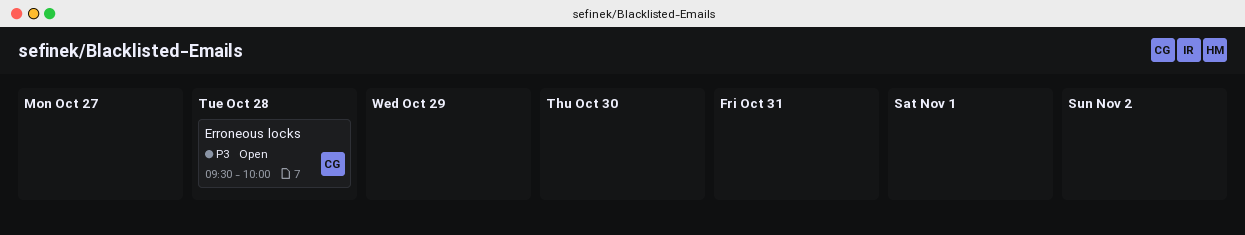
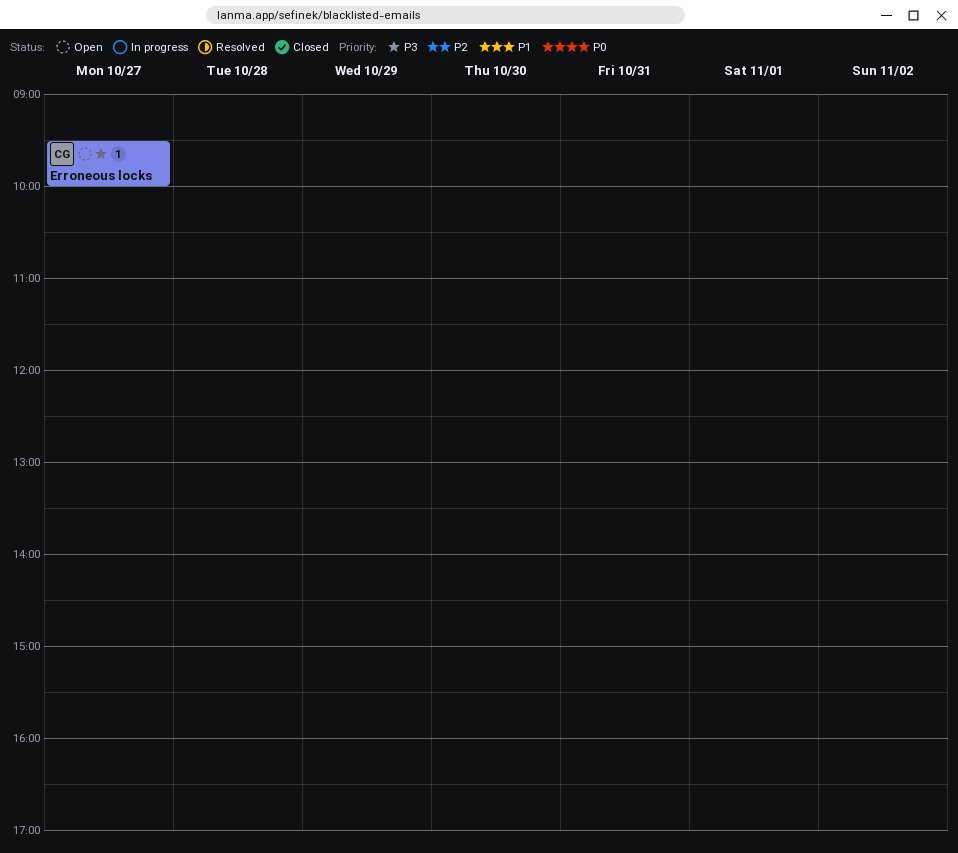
Erroneous locks, day: Oct 28 -> Oct 27

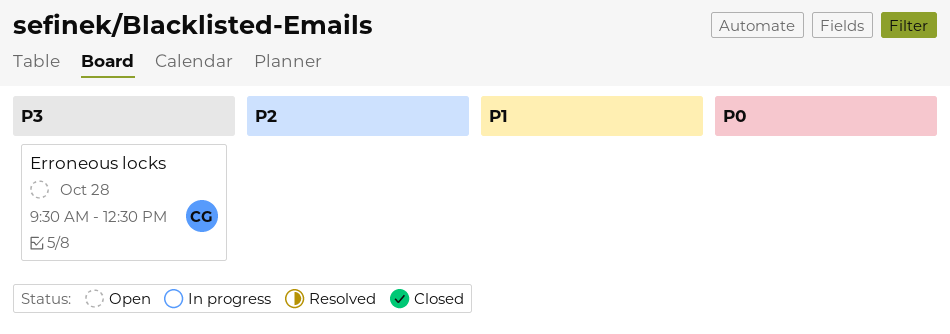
Erroneous locks, day: Oct 27 -> Oct 28
Erroneous locks, ends: 10:00 -> 12:30

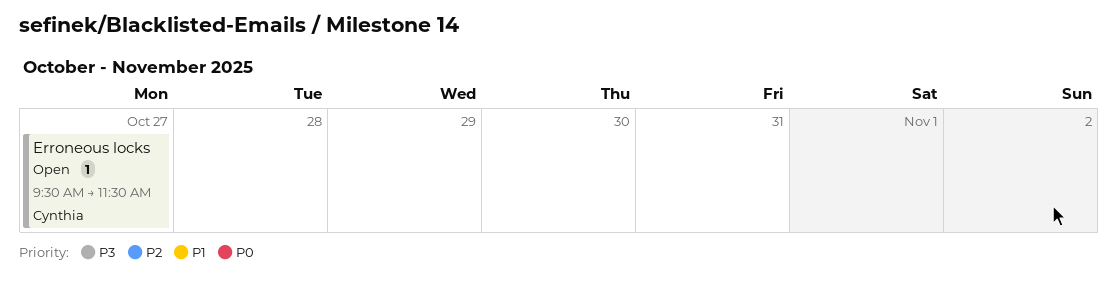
Erroneous locks, day: Oct 28 -> Oct 27
Erroneous locks, ends: 12:30 -> 11:30

